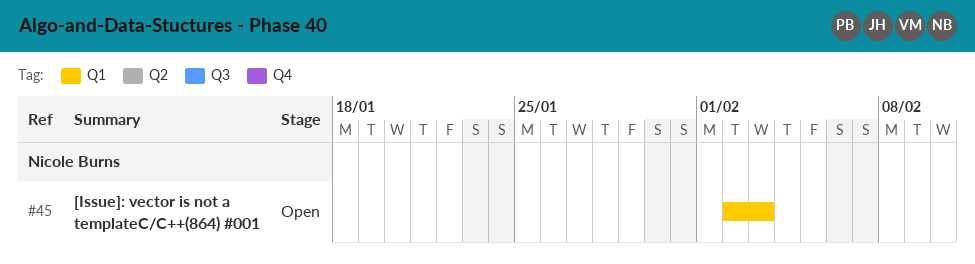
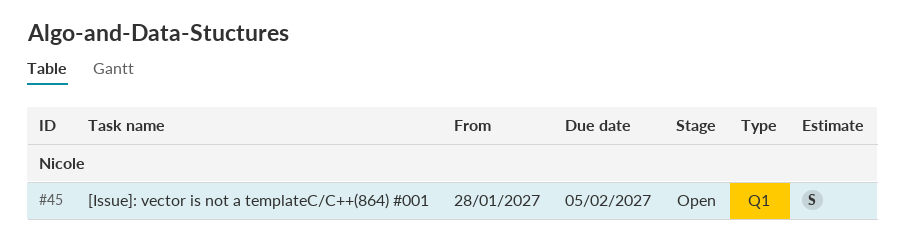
#45, start: Feb 2 -> Jan 28
#45, due: Feb 3 -> Feb 5

